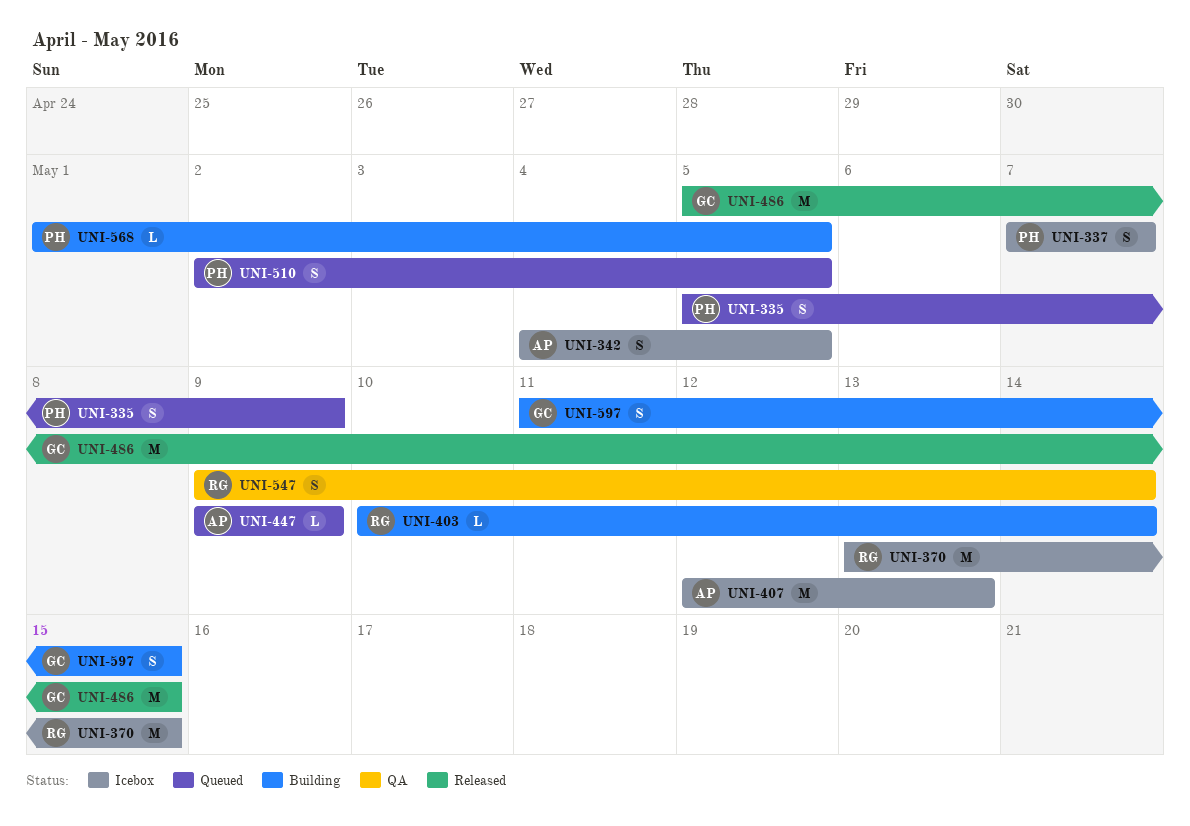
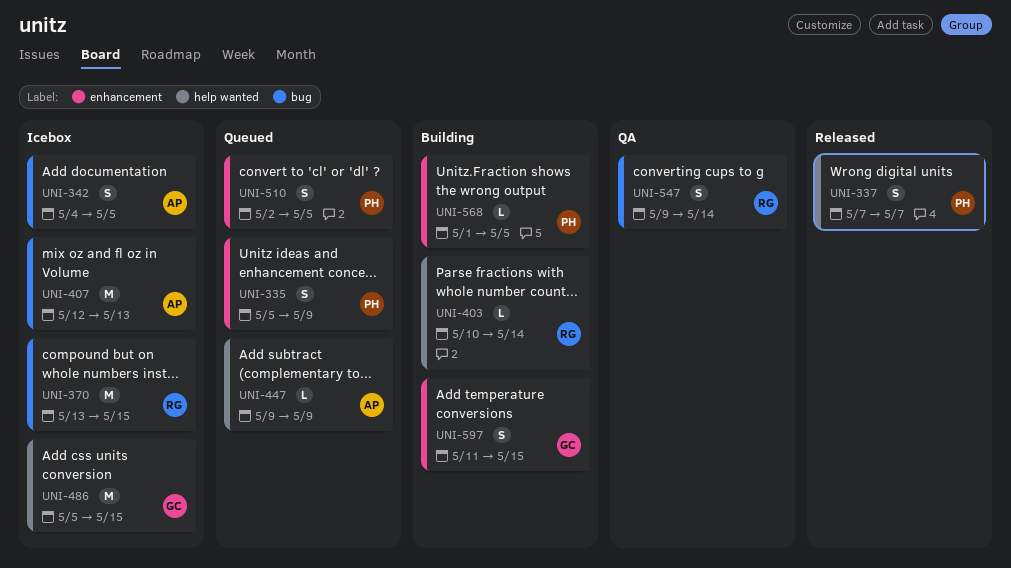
UNI-337, status: Icebox -> Released
UNI-486, status: Released -> Icebox

